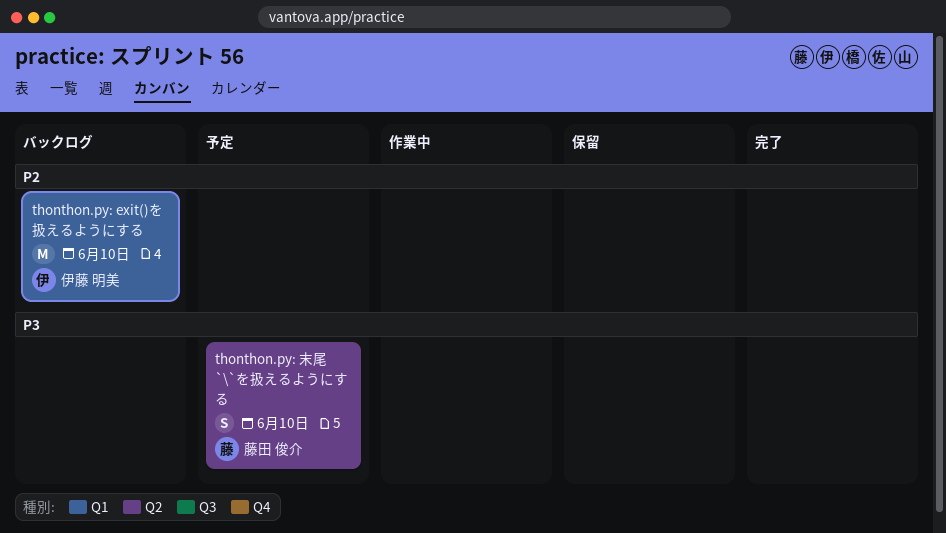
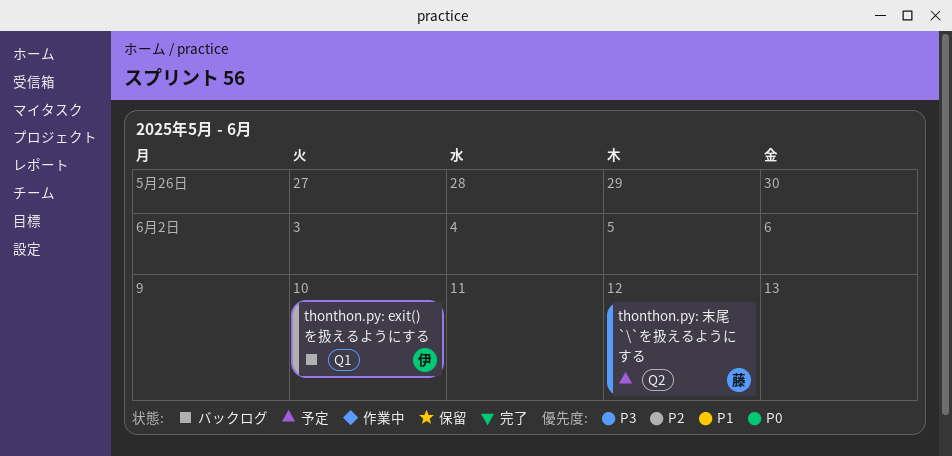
thonthon.py: 末尾 `\`を扱えるようにする, due: Jun 10 -> Jun 12

